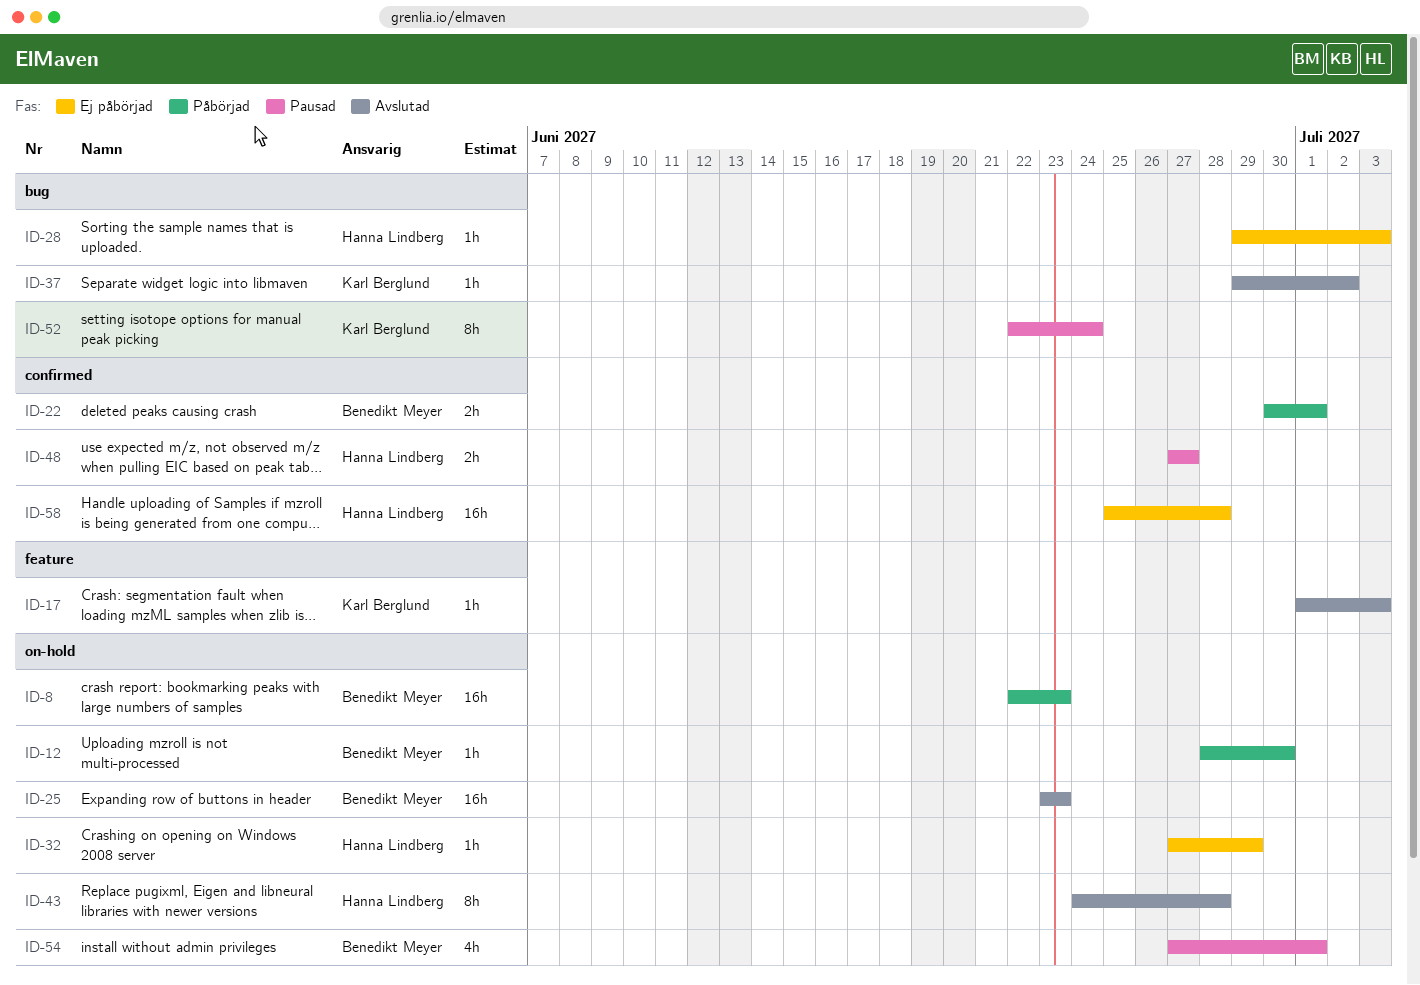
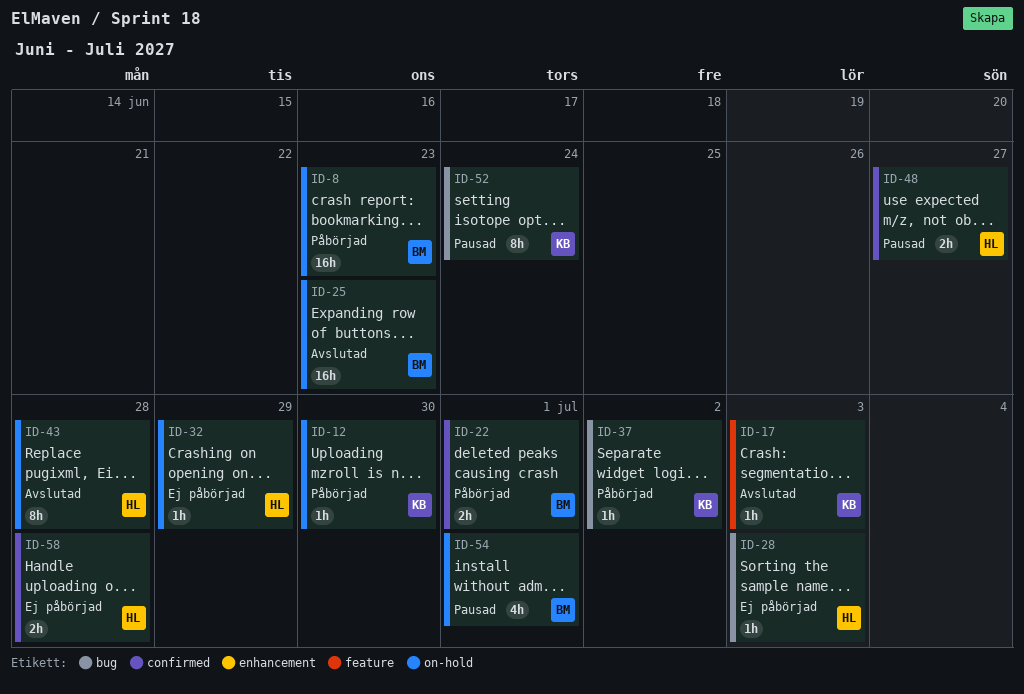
ID-12, owner: Benedikt Meyer -> Karl Berglund
ID-37, status: Avslutad -> Påbörjad
ID-58, estimate: 16h -> 2h

